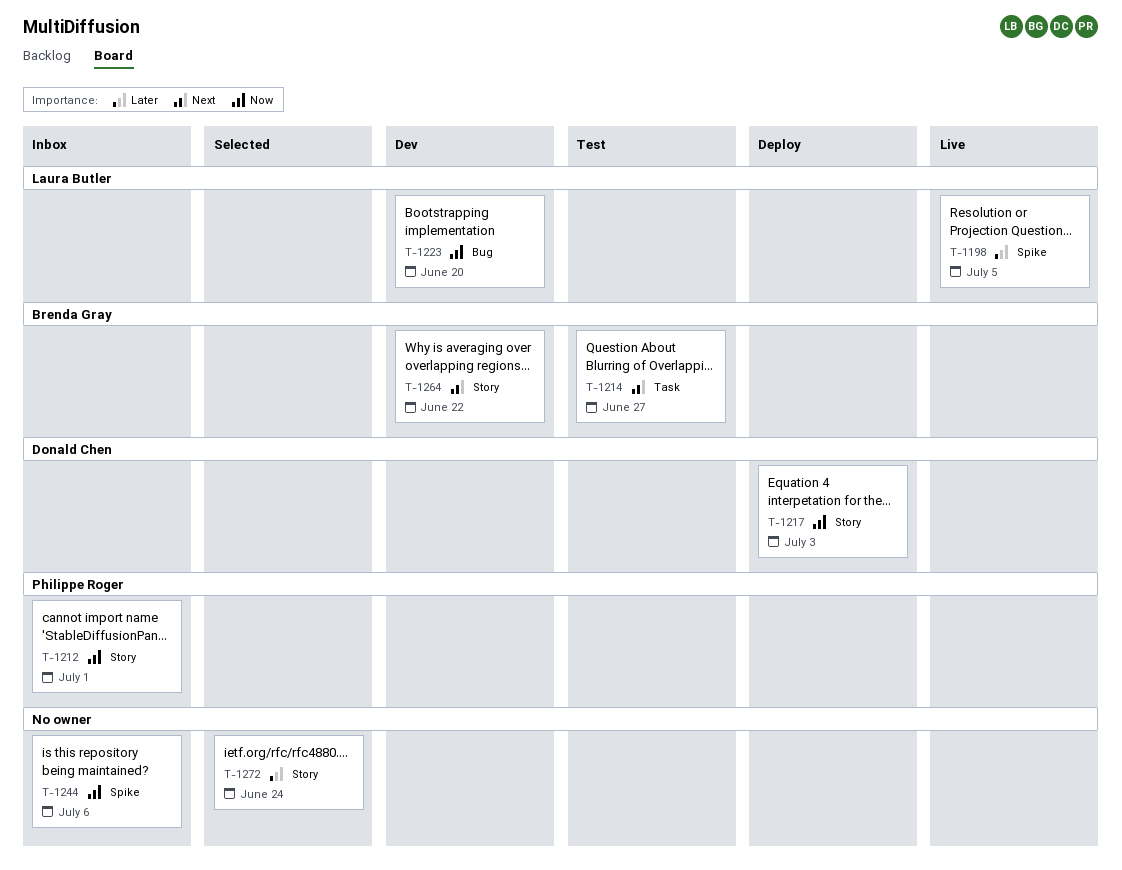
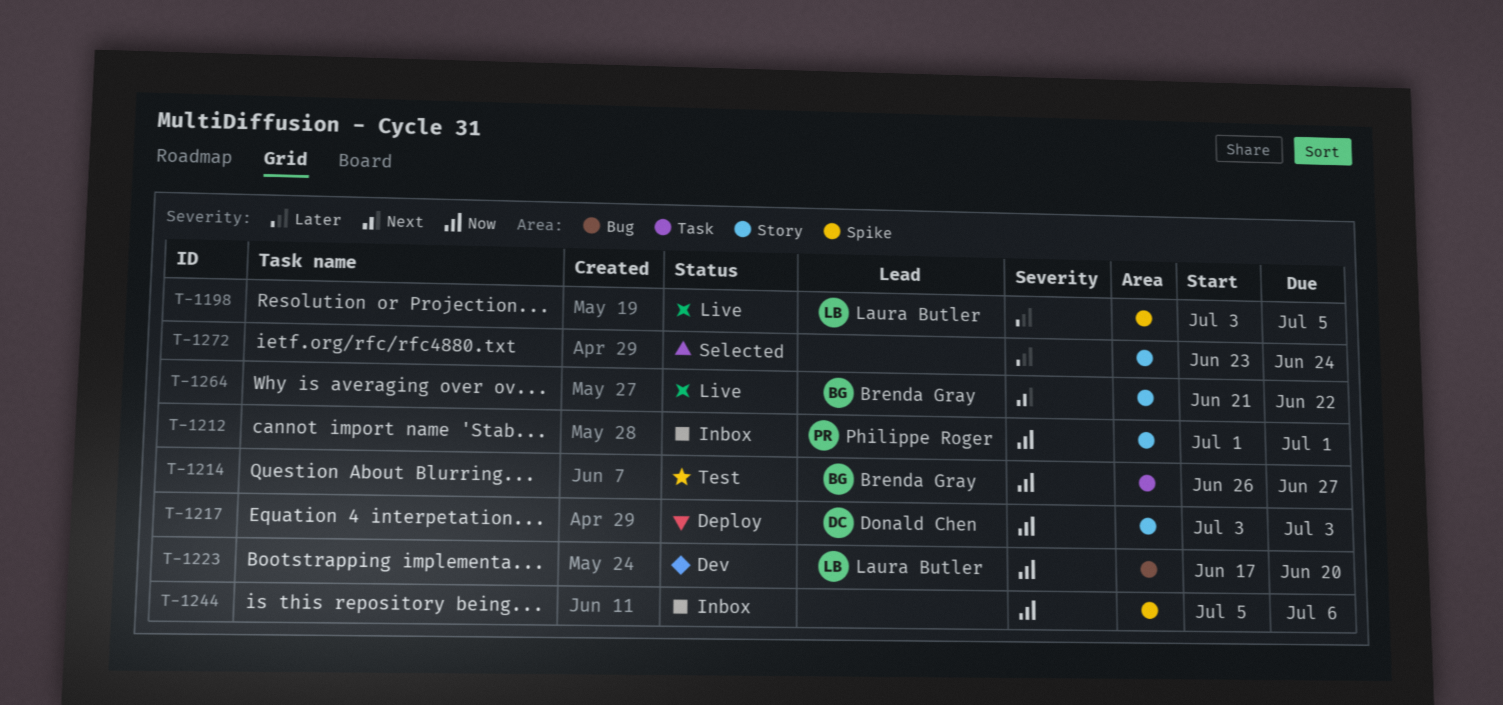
T-1214, priority: Next -> Now
T-1264, status: Dev -> Live

